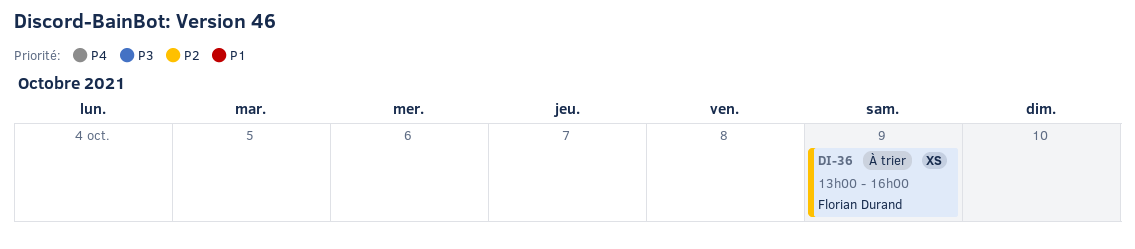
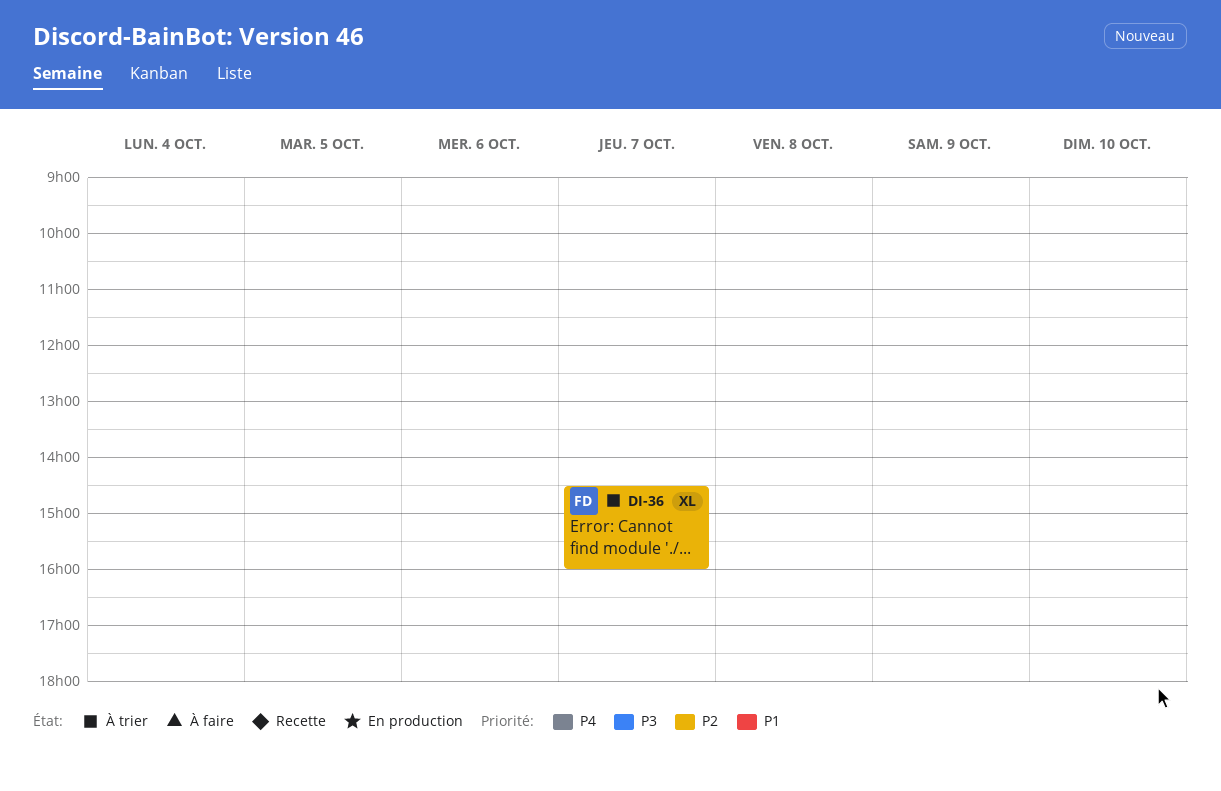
DI-36, estimate: XS -> XL
DI-36, day: Oct 9 -> Oct 7
DI-36, begins: 13:00 -> 14:30

